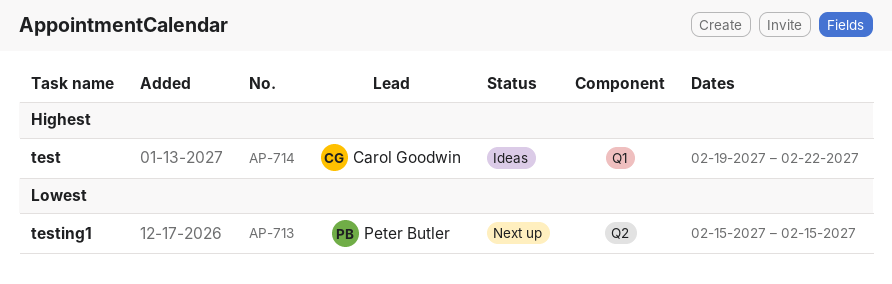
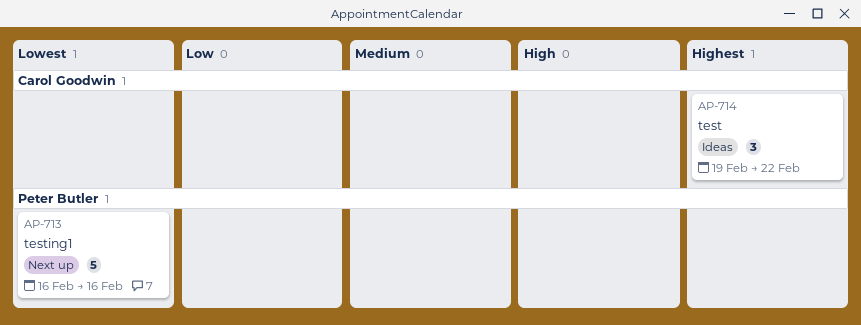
AP-713, start: Feb 15 -> Feb 16
AP-713, due: Feb 15 -> Feb 16

